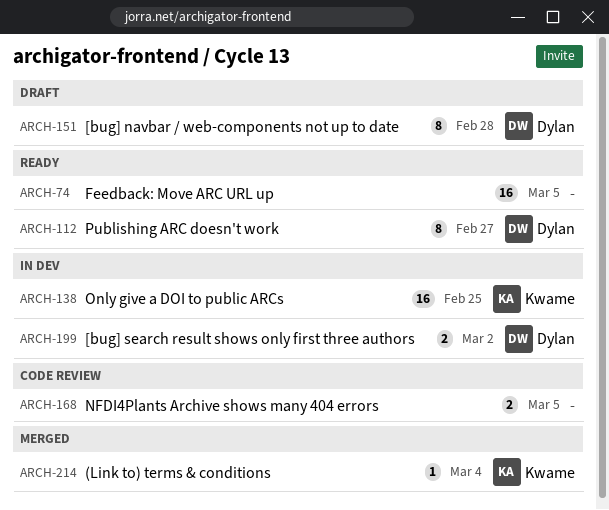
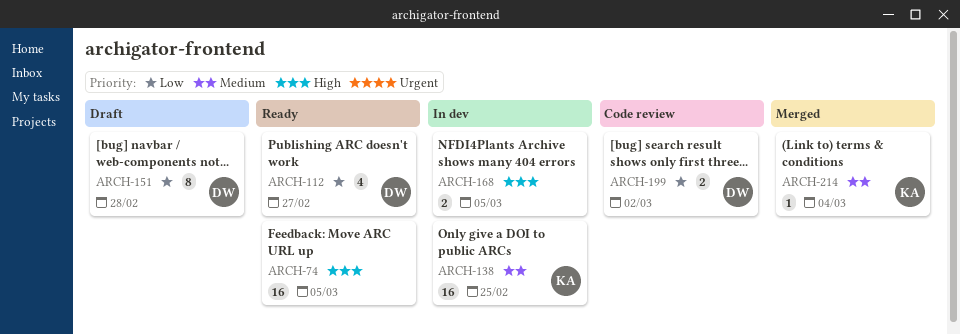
ARCH-112, estimate: 8 -> 4
ARCH-168, status: Code review -> In dev
ARCH-199, status: In dev -> Code review

